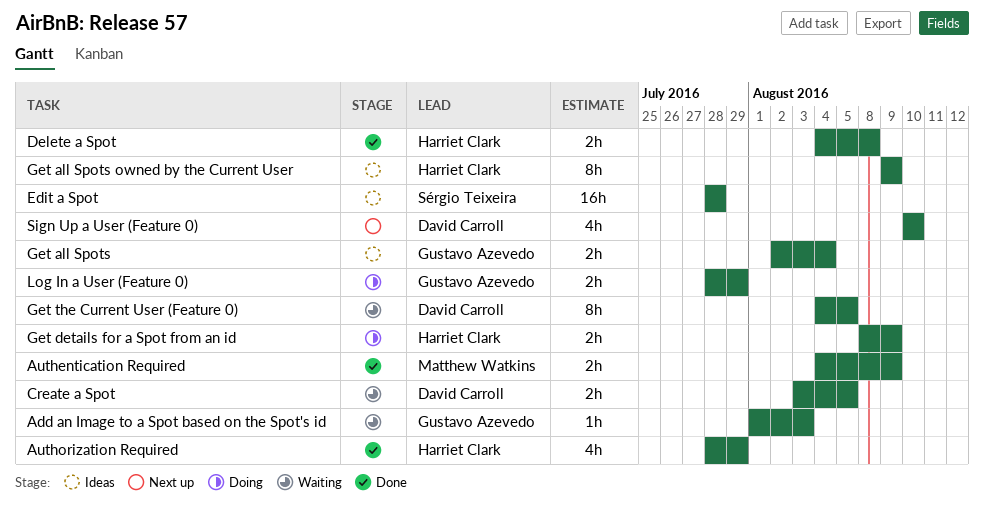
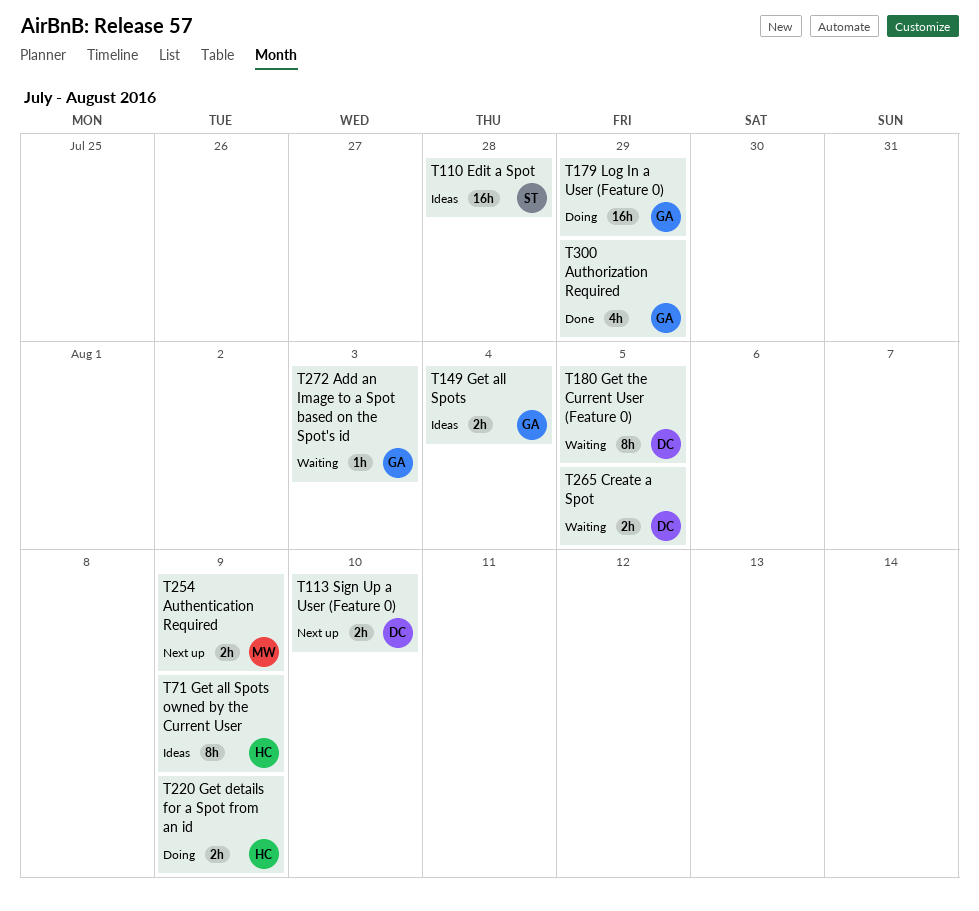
Authentication Required, status: Done -> Next up
Authorization Required, owner: Harriet Clark -> Gustavo Azevedo
Delete a Spot: present -> none
Log In a User (Feature 0), estimate: 2h -> 16h
Sign Up a User (Feature 0), estimate: 4h -> 2h

